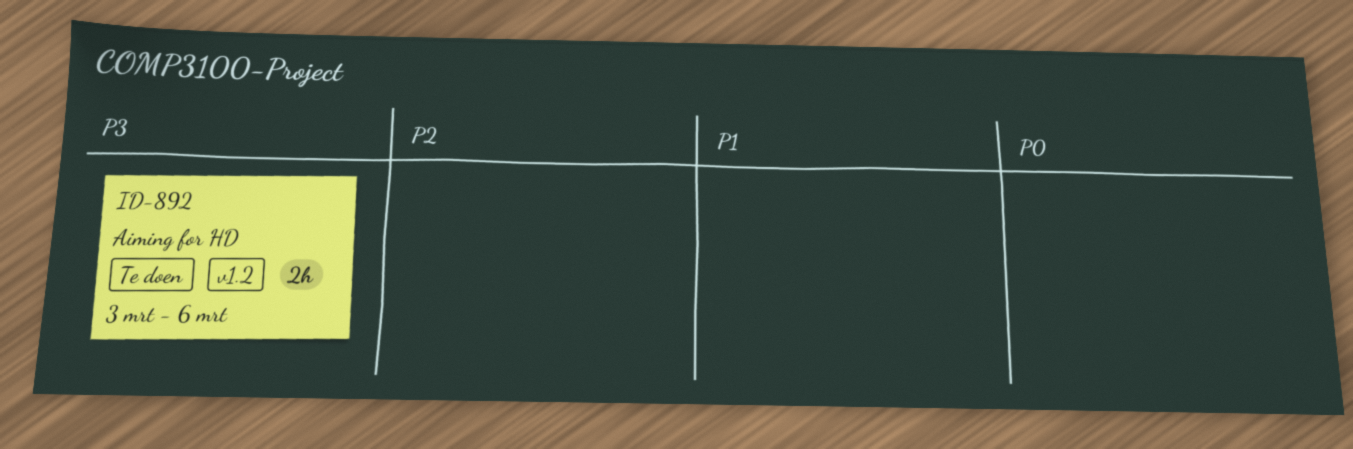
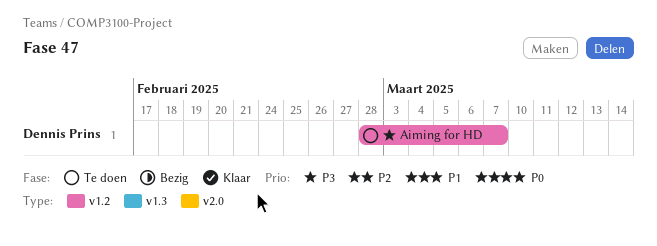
Aiming for HD, start: Mar 3 -> Feb 28
Aiming for HD, due: Mar 6 -> Mar 7

